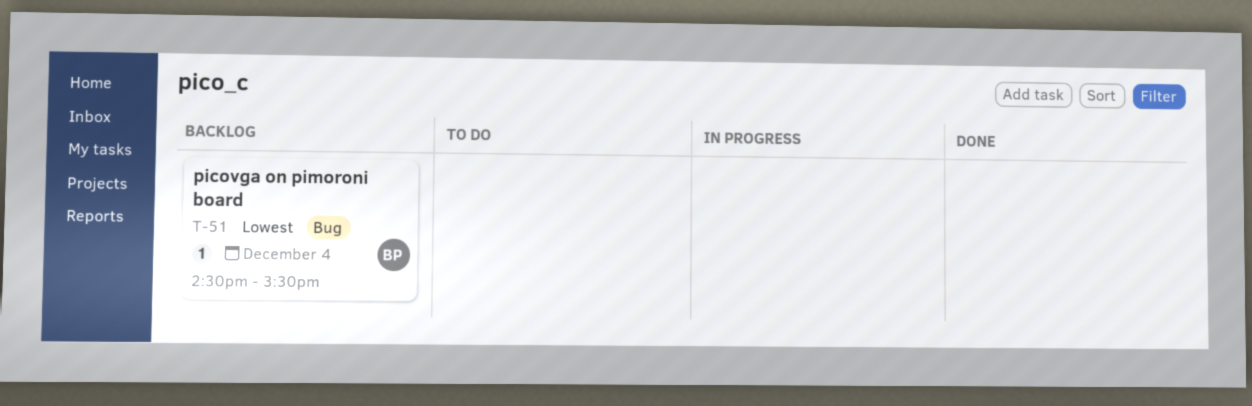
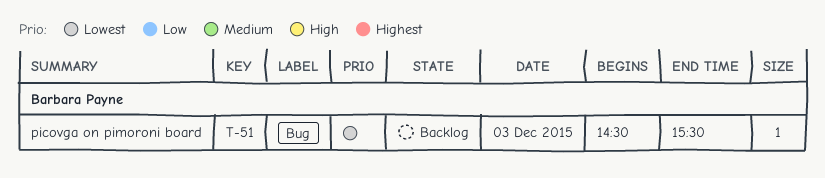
T-51, day: Dec 4 -> Dec 3

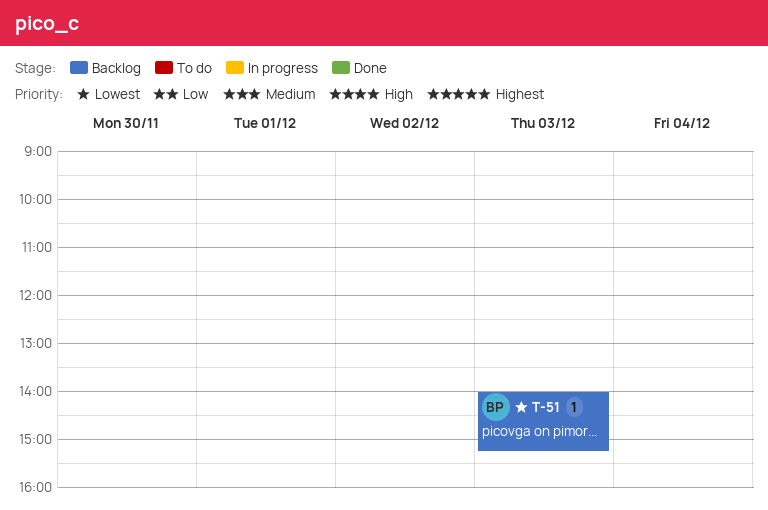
T-51, begins: 14:30 -> 14:00
T-51, ends: 15:30 -> 15:15

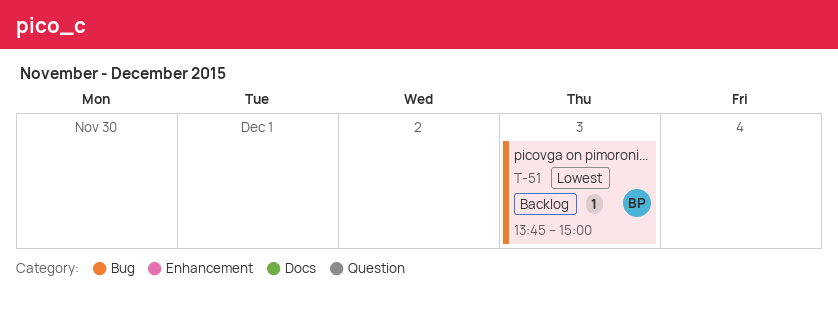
T-51, begins: 14:00 -> 13:45
T-51, ends: 15:15 -> 15:00

